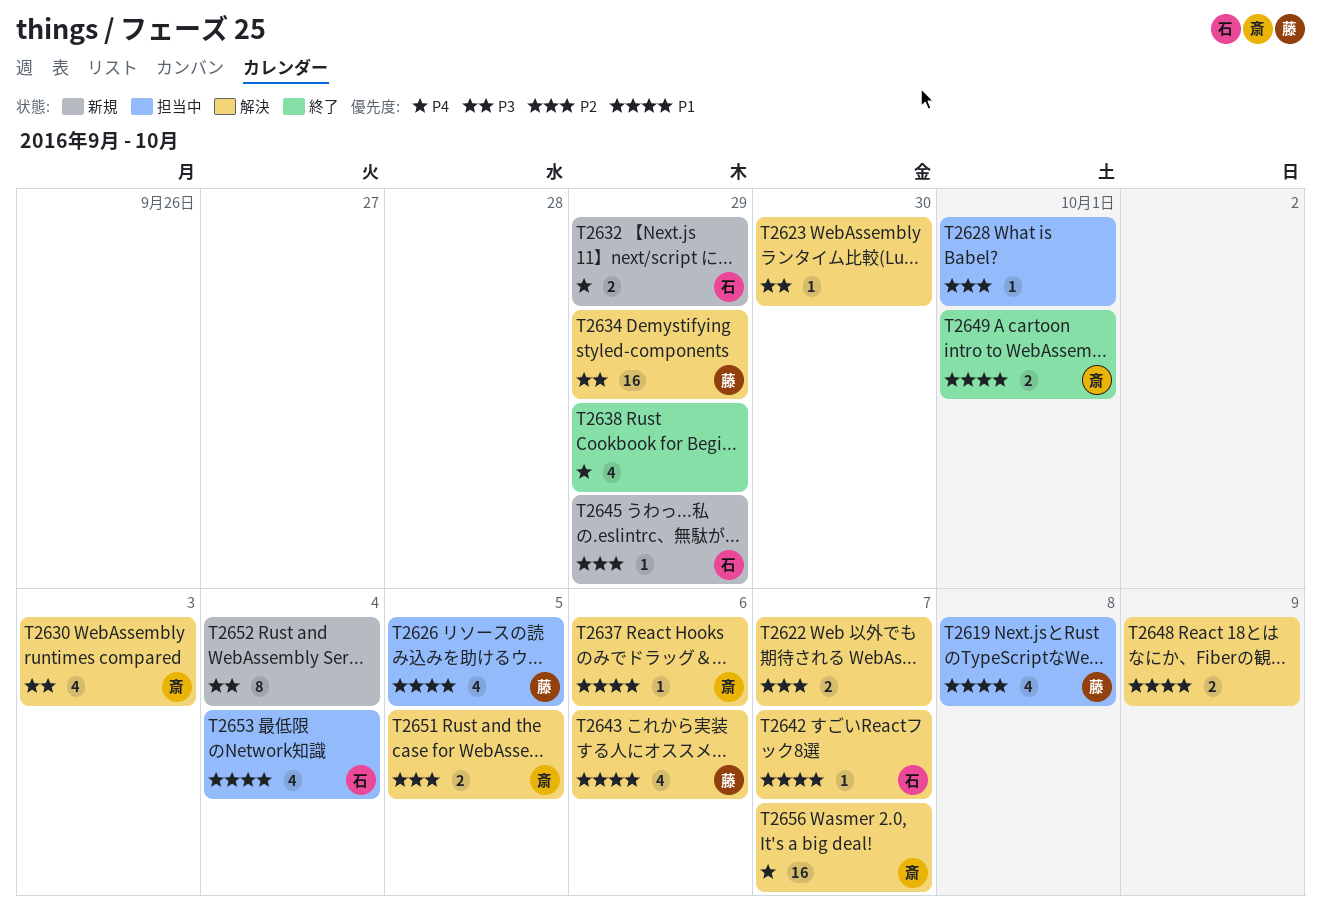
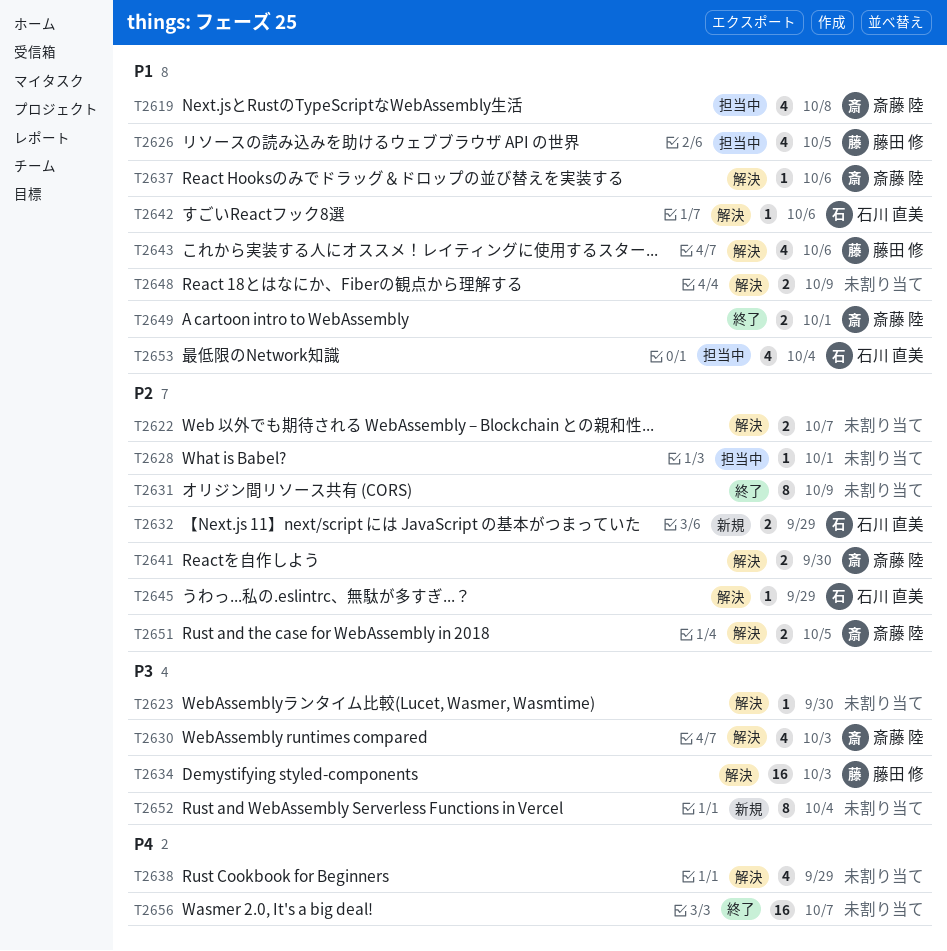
T2619, owner: 藤田 修 -> 斎藤 陸
T2631: none -> present
T2632, priority: P4 -> P2
T2634, due: Sep 29 -> Oct 3
T2638, status: 終了 -> 解決
T2641: none -> present
T2642, due: Oct 7 -> Oct 6
T2645, status: 新規 -> 解決
T2656, status: 解決 -> 終了
T2656, owner: 斎藤 陸 -> none

